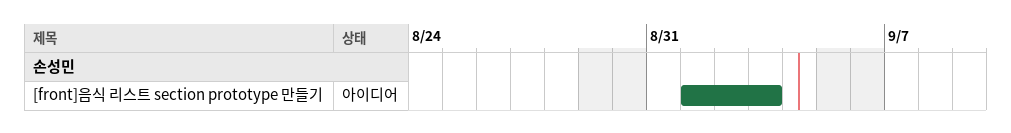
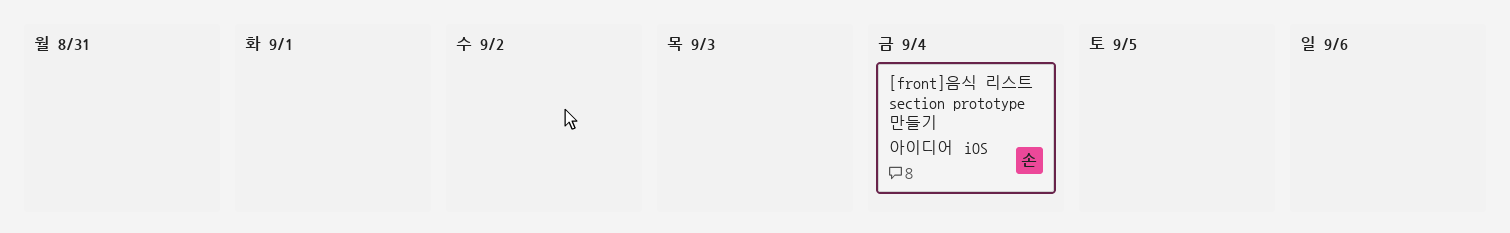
[front]음식 리스트 section prototype 만들기, due: Sep 3 -> Sep 4

